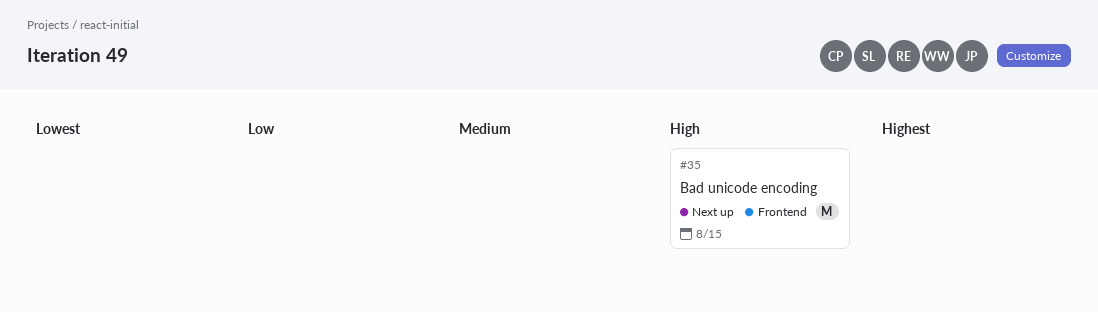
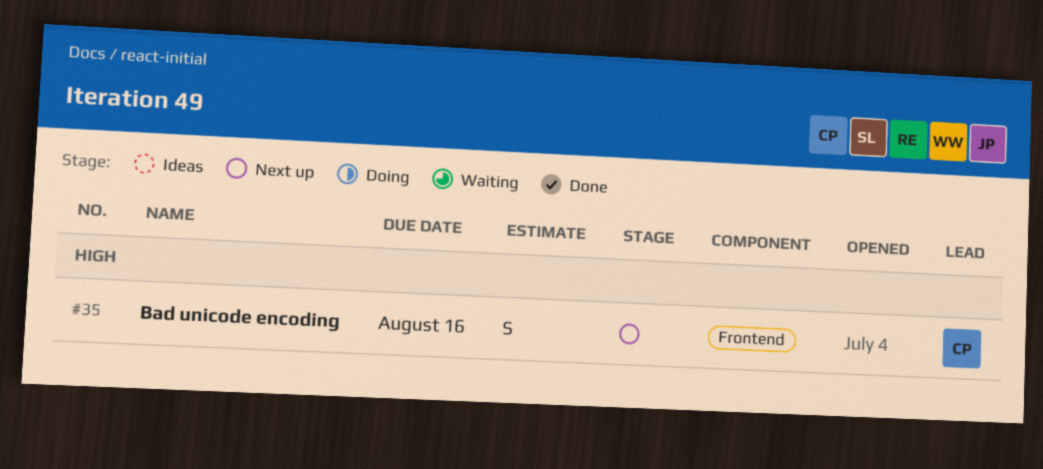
#35, estimate: M -> S
#35, due: Aug 15 -> Aug 16

